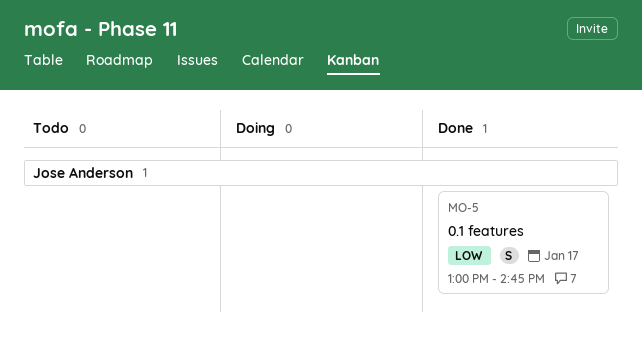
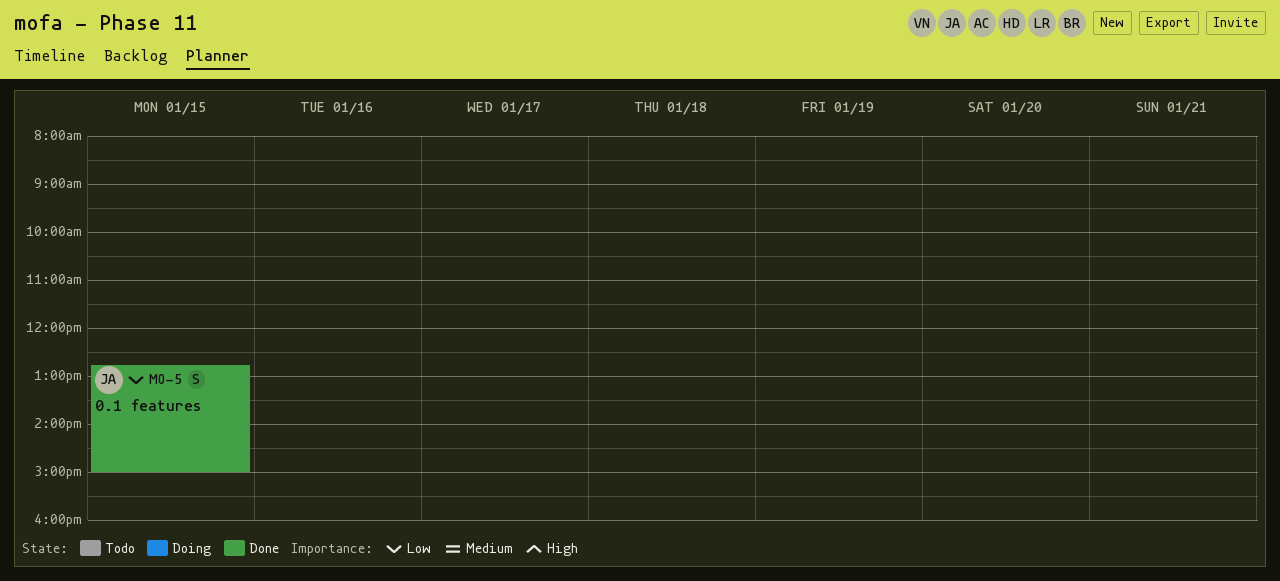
MO-5, day: Jan 17 -> Jan 15
MO-5, begins: 13:00 -> 12:45
MO-5, ends: 14:45 -> 15:00

